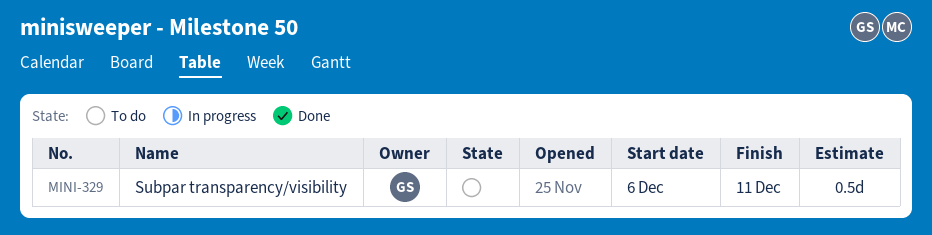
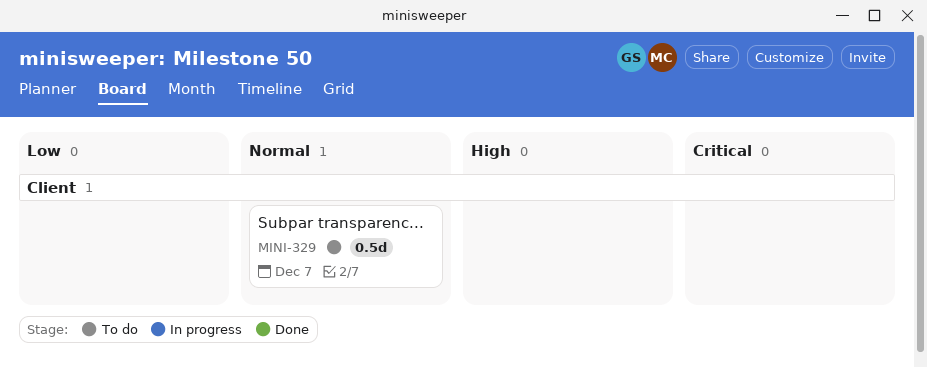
MINI-329, due: Dec 11 -> Dec 7

